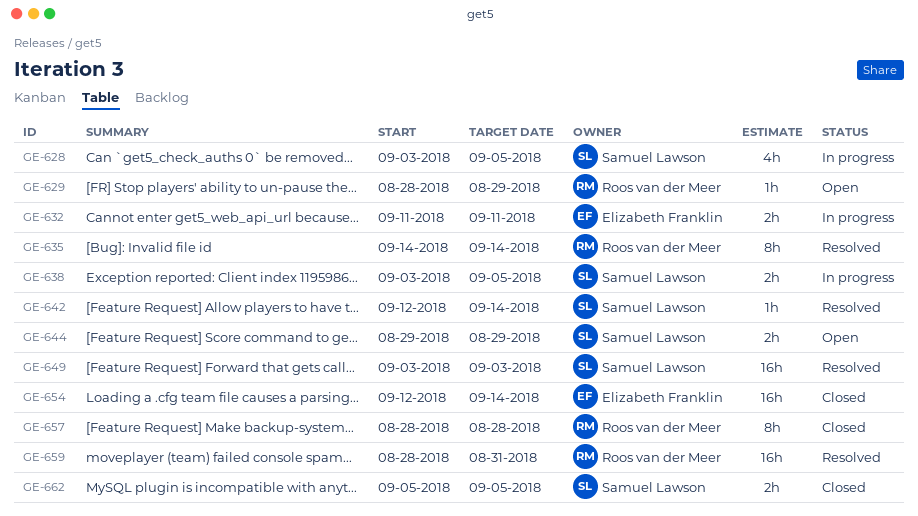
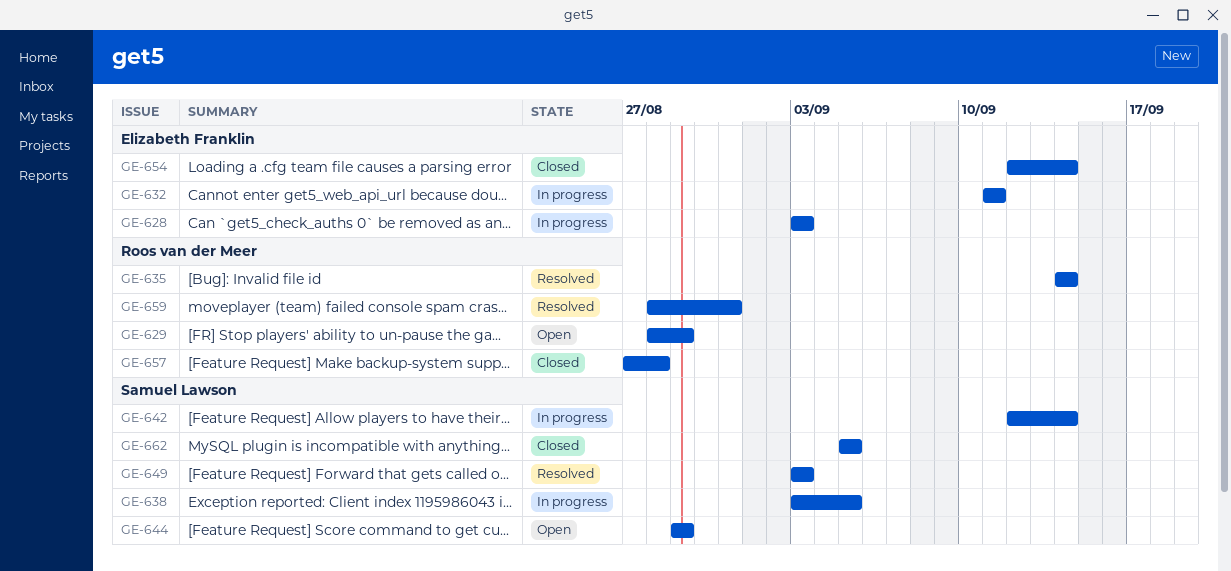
GE-628, owner: Samuel Lawson -> Elizabeth Franklin
GE-628, due: Sep 5 -> Sep 3
GE-642, status: Resolved -> In progress
GE-657, start: Aug 28 -> Aug 27

